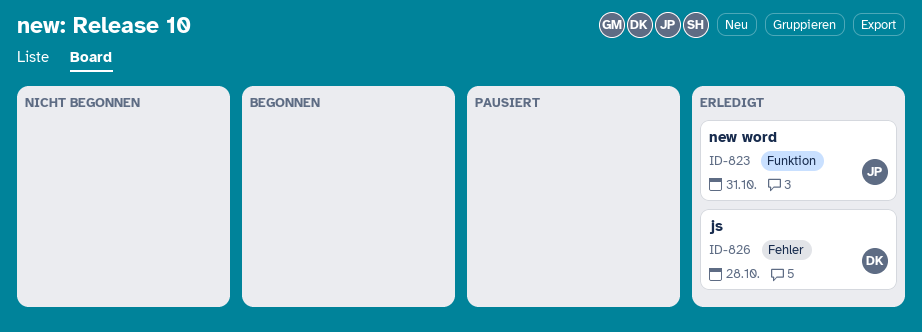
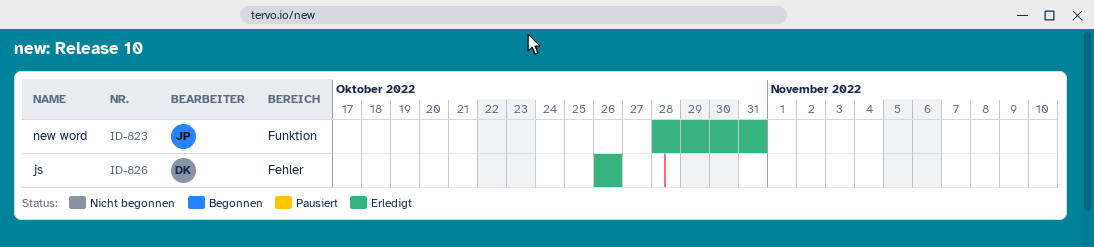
ID-826, due: Oct 28 -> Oct 26

